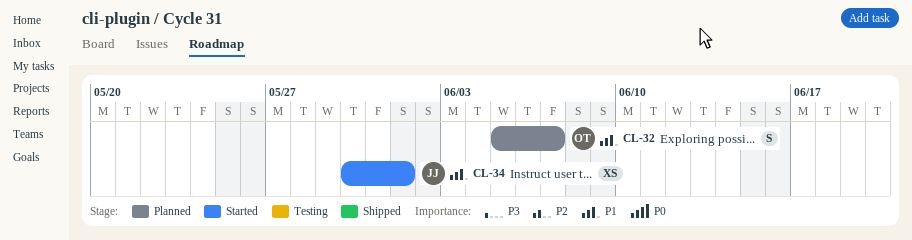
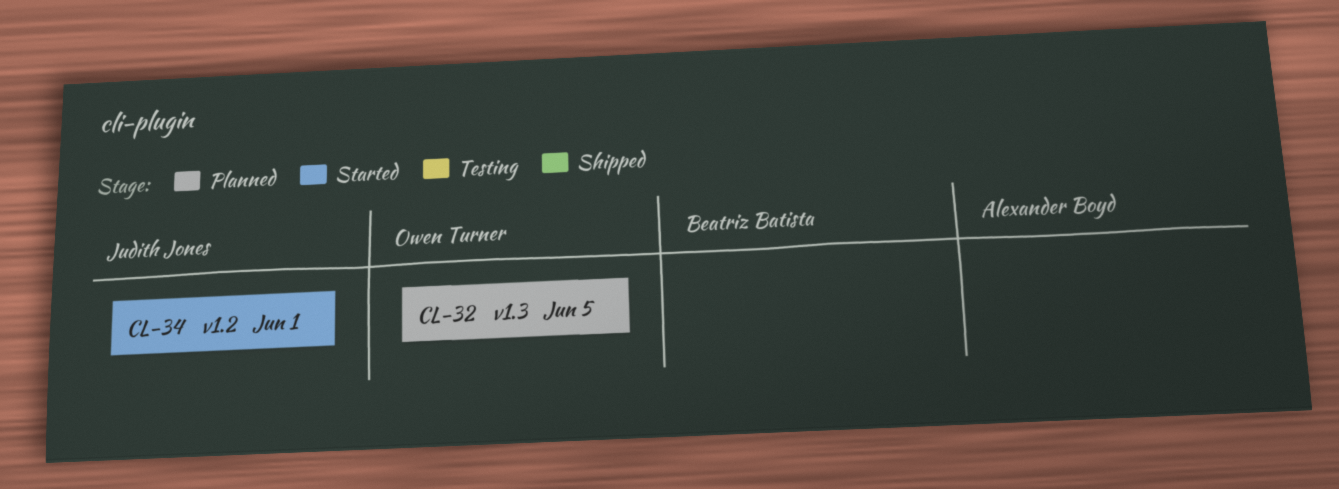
CL-32, due: Jun 7 -> Jun 5

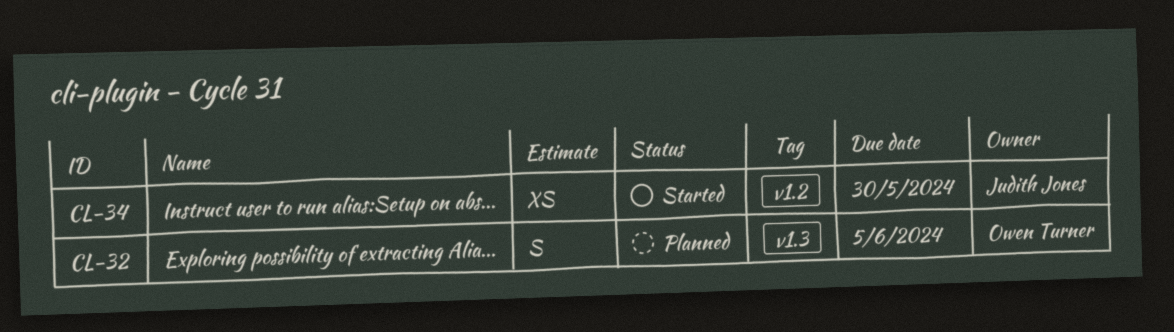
CL-34, due: Jun 1 -> May 30

